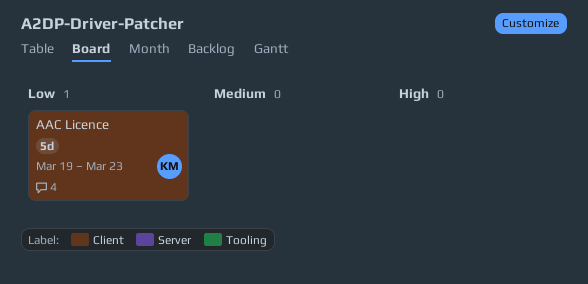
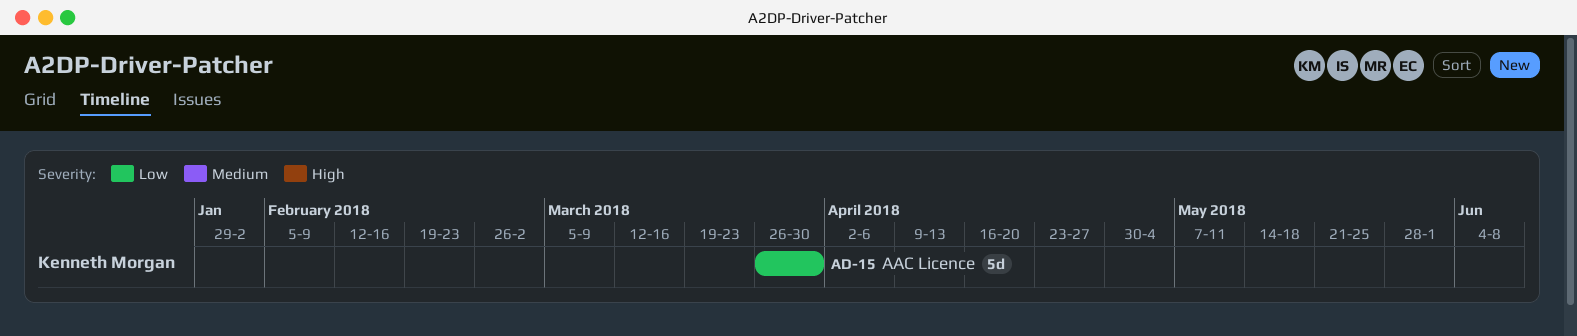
AAC Licence, start: Mar 19 -> Mar 26
AAC Licence, due: Mar 23 -> Mar 30

